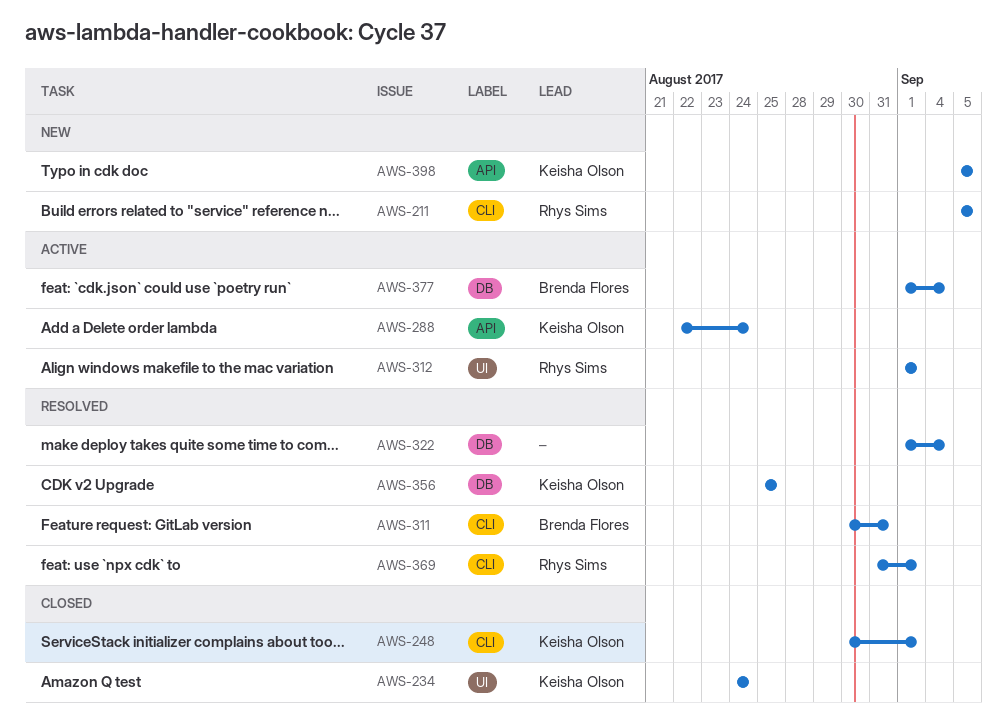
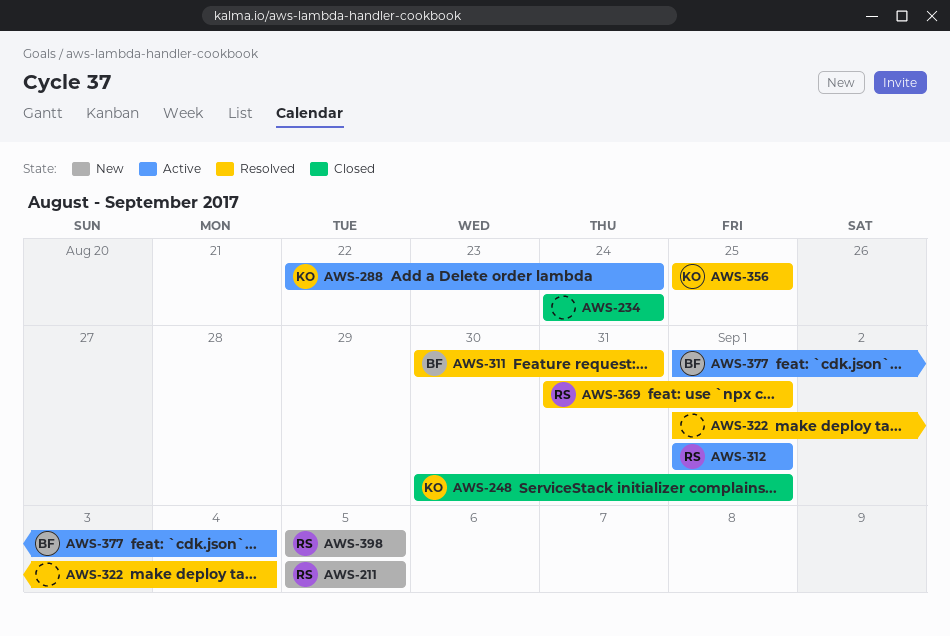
AWS-234, owner: Keisha Olson -> none
AWS-398, owner: Keisha Olson -> Rhys Sims

